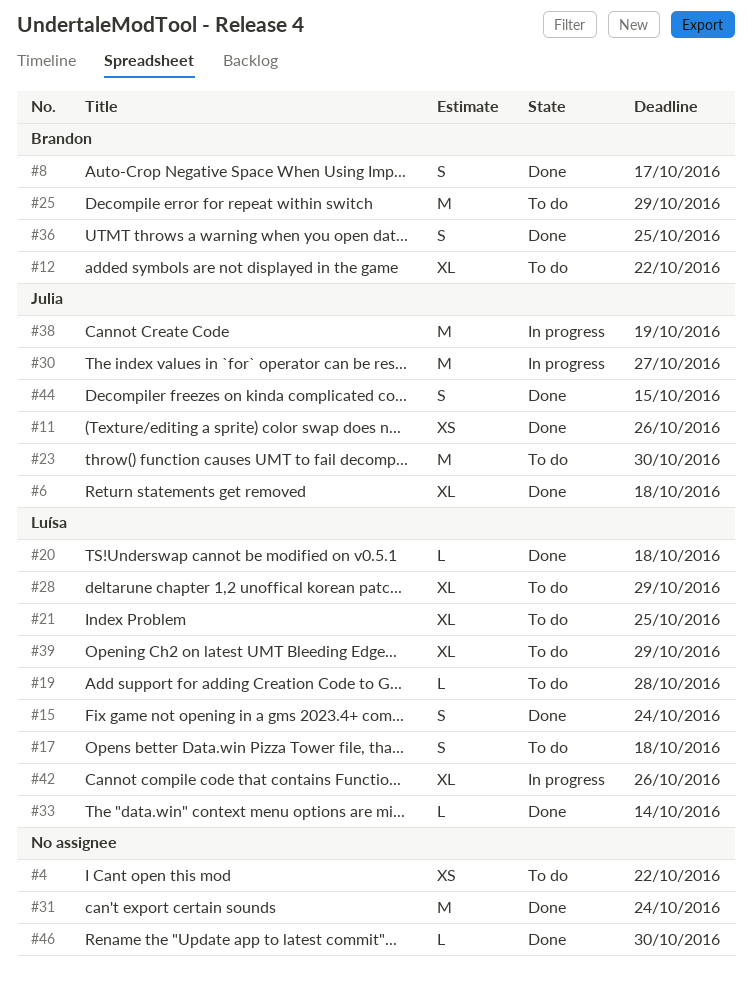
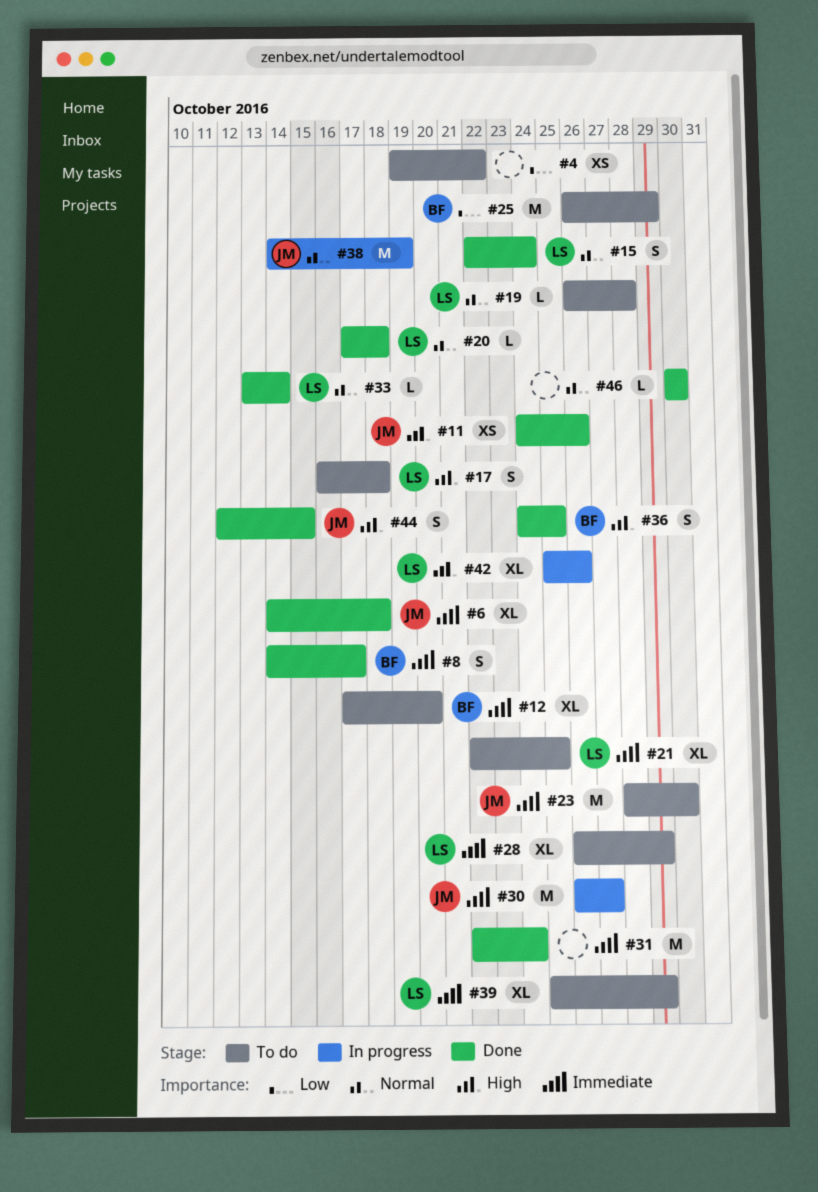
#12, due: Oct 22 -> Oct 20

